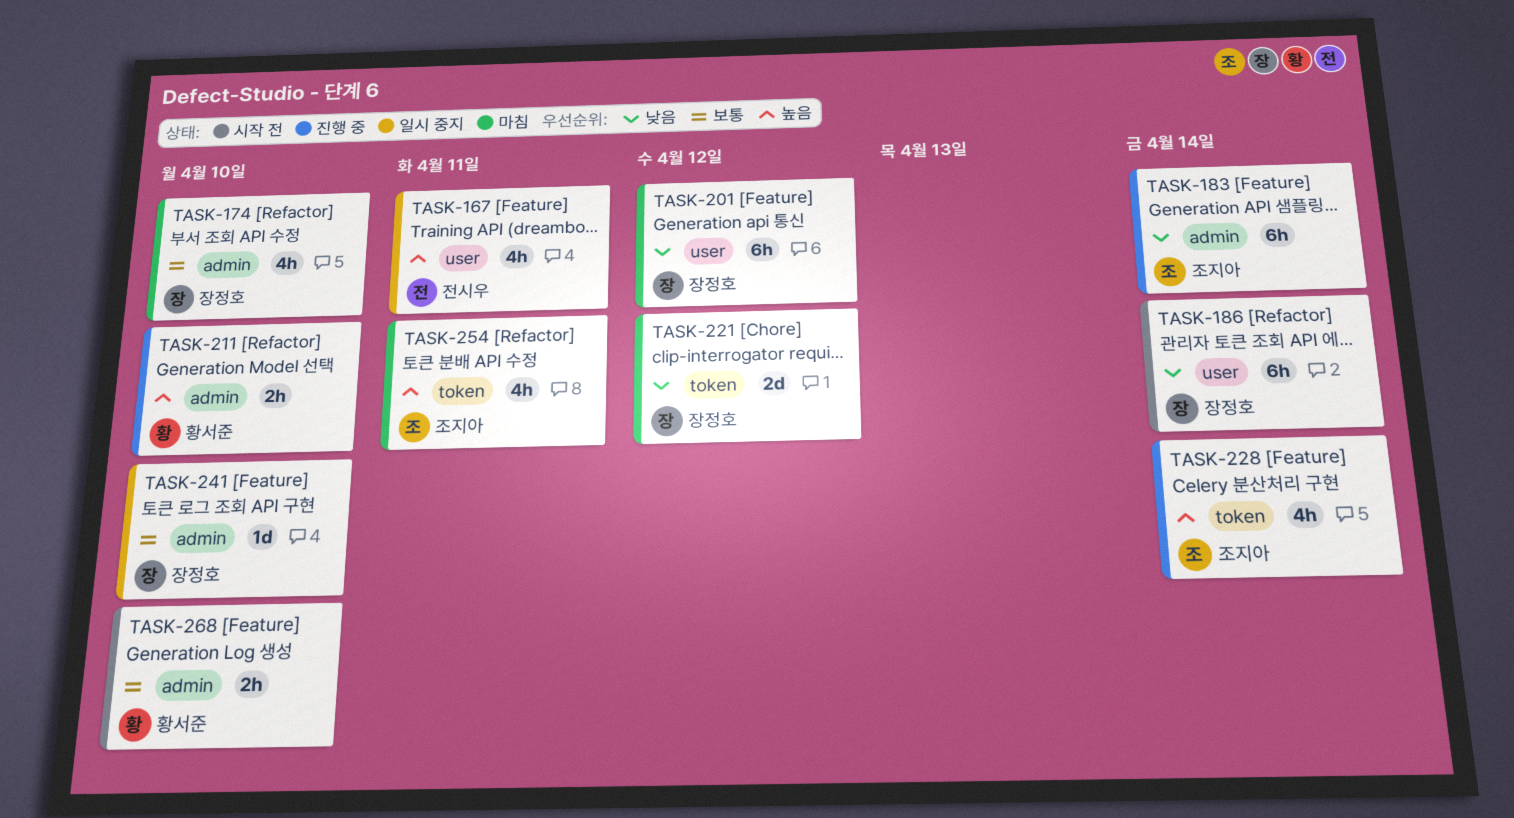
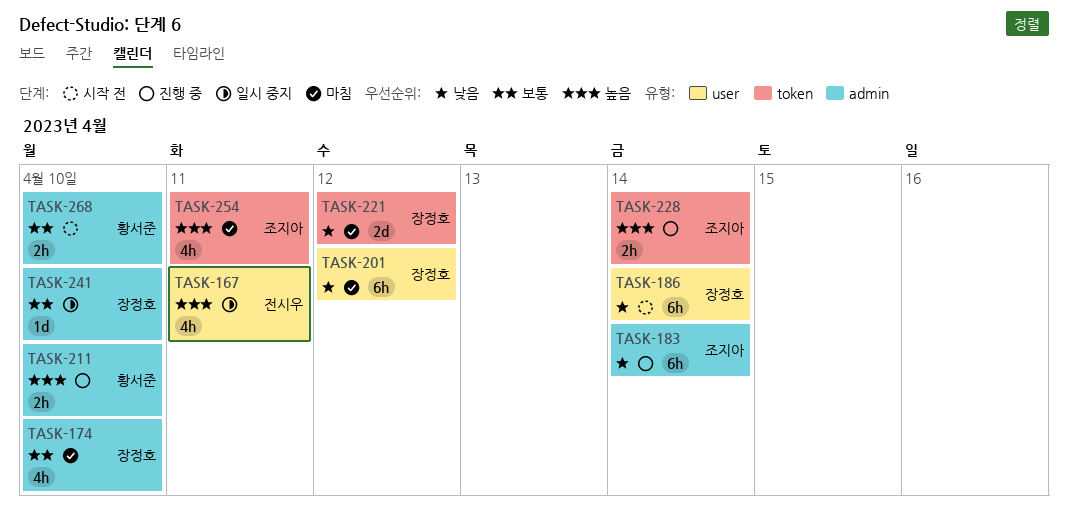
TASK-228, estimate: 4h -> 2h

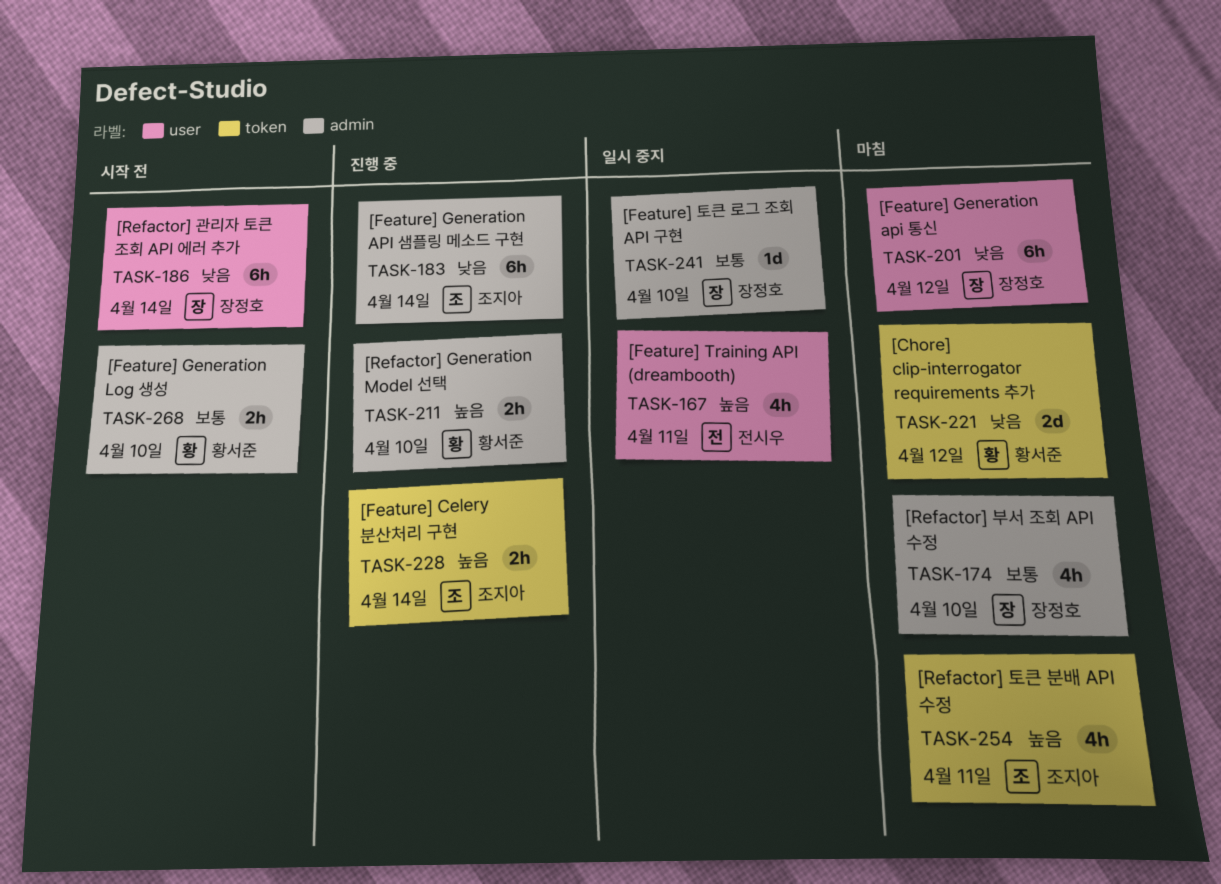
TASK-221, owner: 장정호 -> 황서준

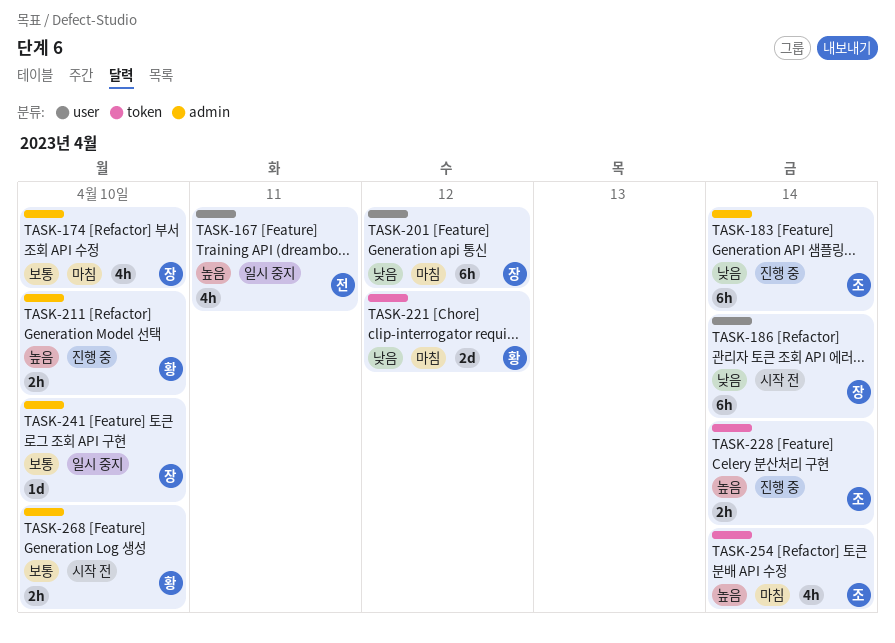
TASK-254, due: Apr 11 -> Apr 14

